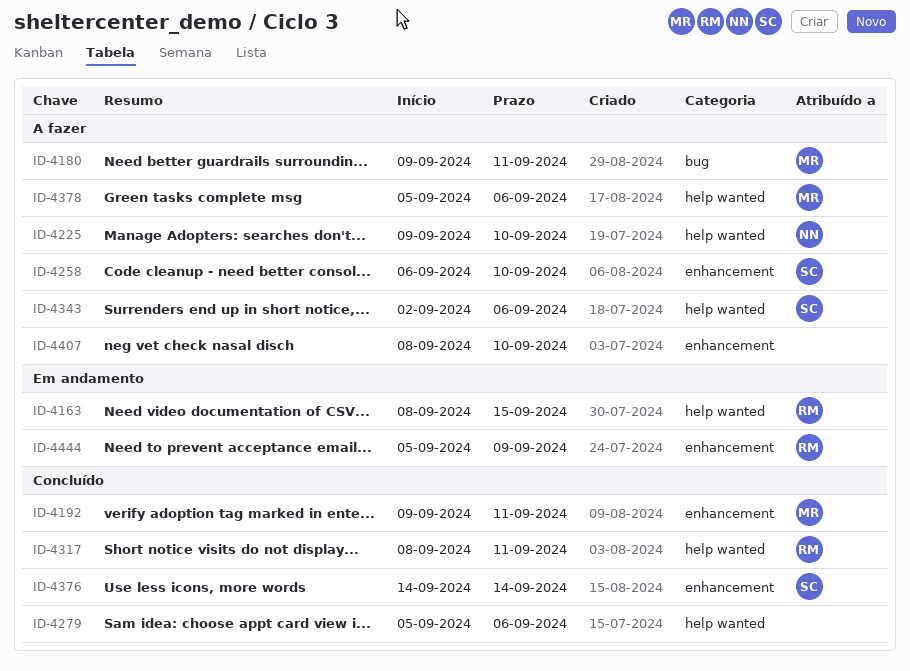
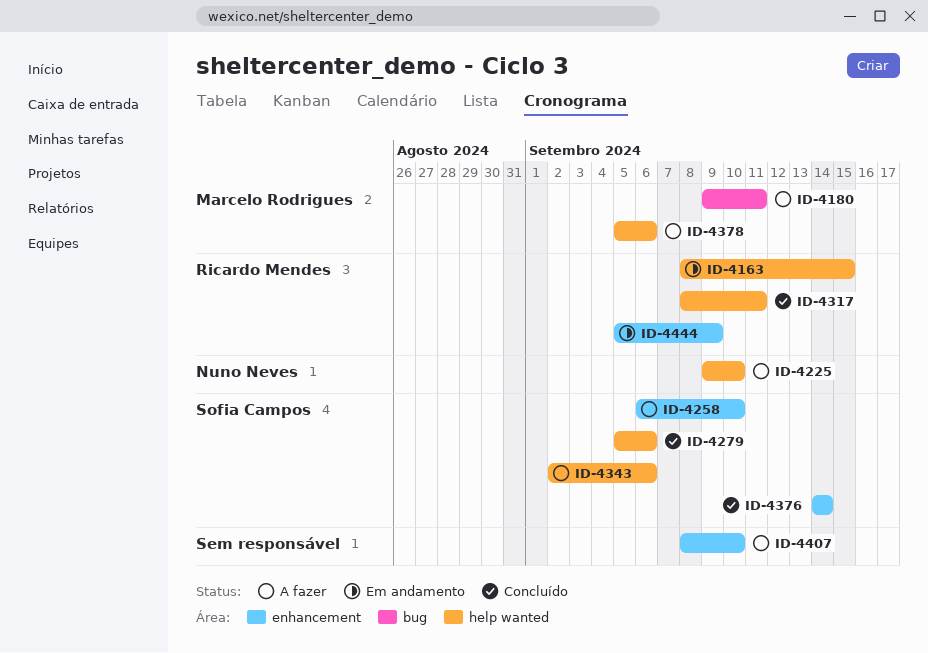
ID-4192: present -> none
ID-4279, owner: none -> Sofia Campos

